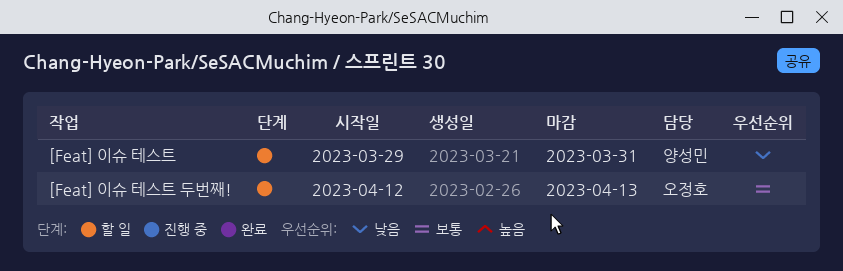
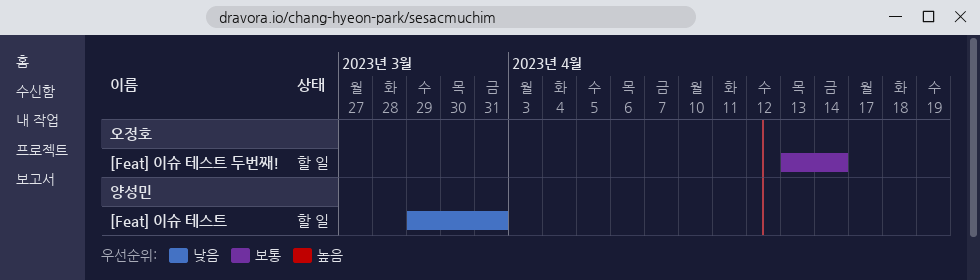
[Feat] 이슈 테스트 두번째!, start: Apr 12 -> Apr 13
[Feat] 이슈 테스트 두번째!, due: Apr 13 -> Apr 14

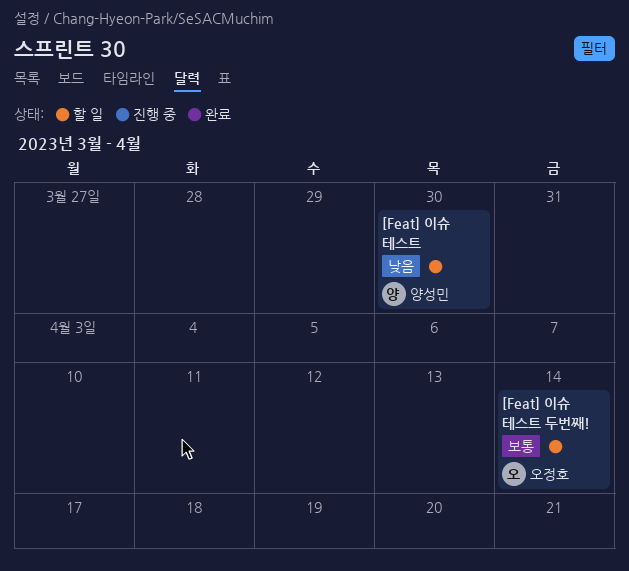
[Feat] 이슈 테스트, due: Mar 31 -> Mar 30

